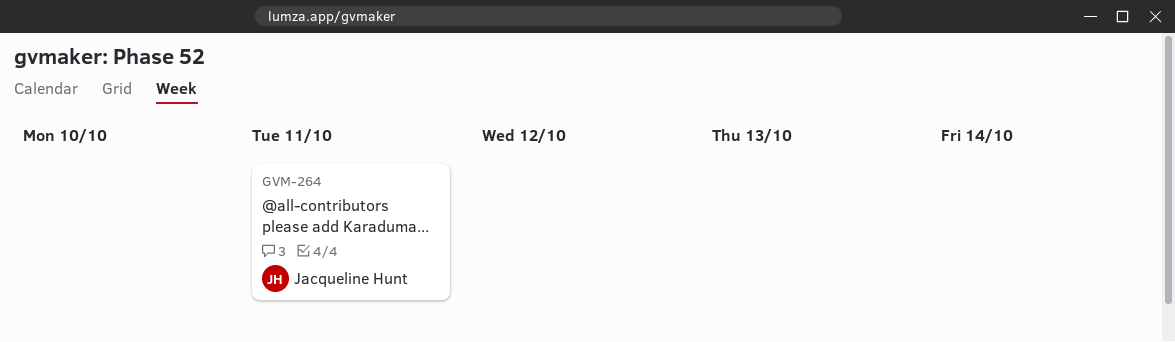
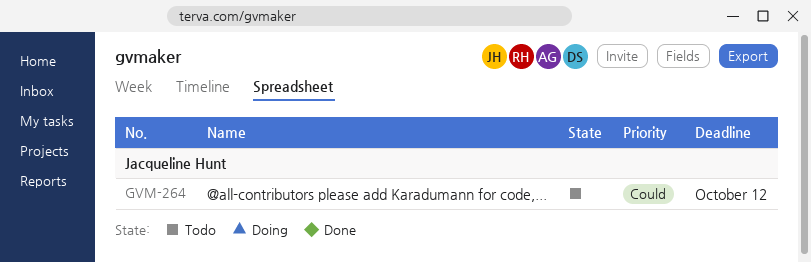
GVM-264, due: Oct 11 -> Oct 12

